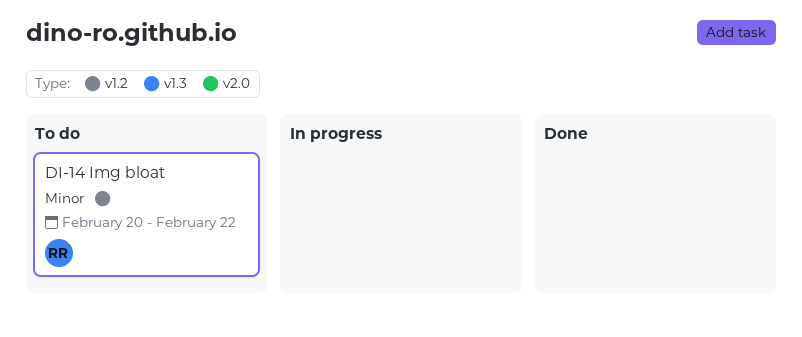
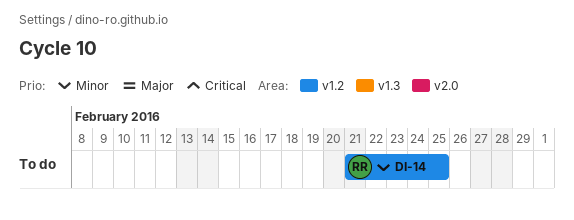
DI-14, start: Feb 20 -> Feb 21
DI-14, due: Feb 22 -> Feb 25

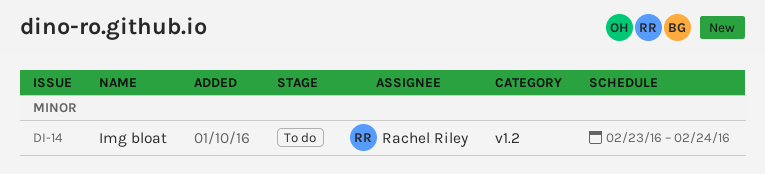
DI-14, start: Feb 21 -> Feb 23
DI-14, due: Feb 25 -> Feb 24

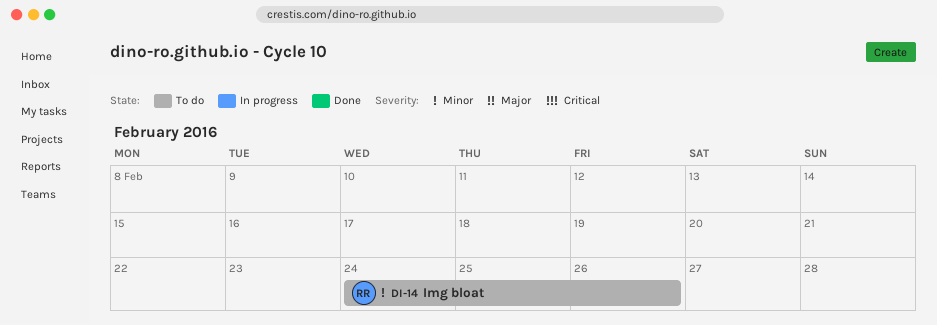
DI-14, start: Feb 23 -> Feb 24
DI-14, due: Feb 24 -> Feb 26

